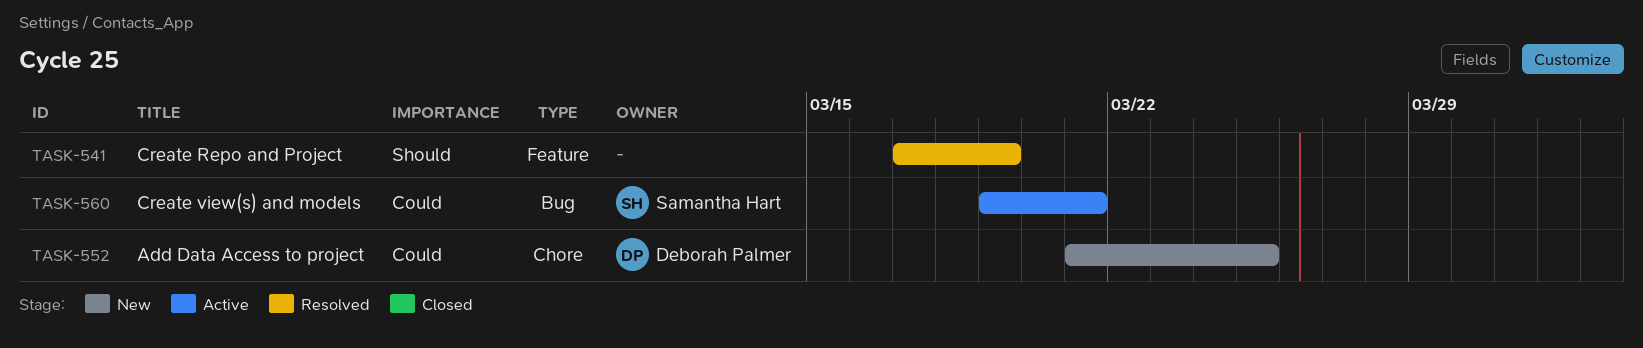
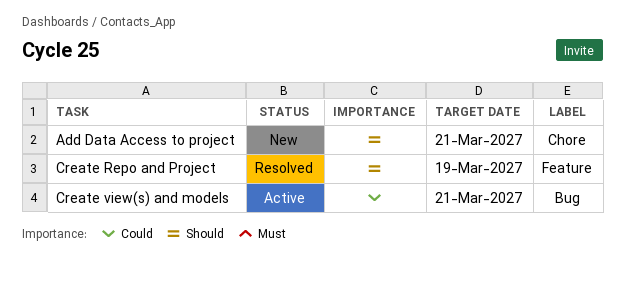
Add Data Access to project, priority: Could -> Should
Add Data Access to project, due: Mar 25 -> Mar 21

